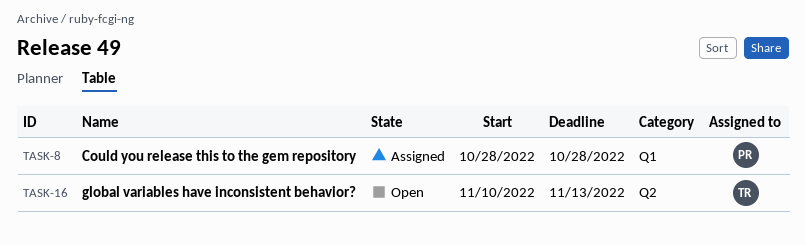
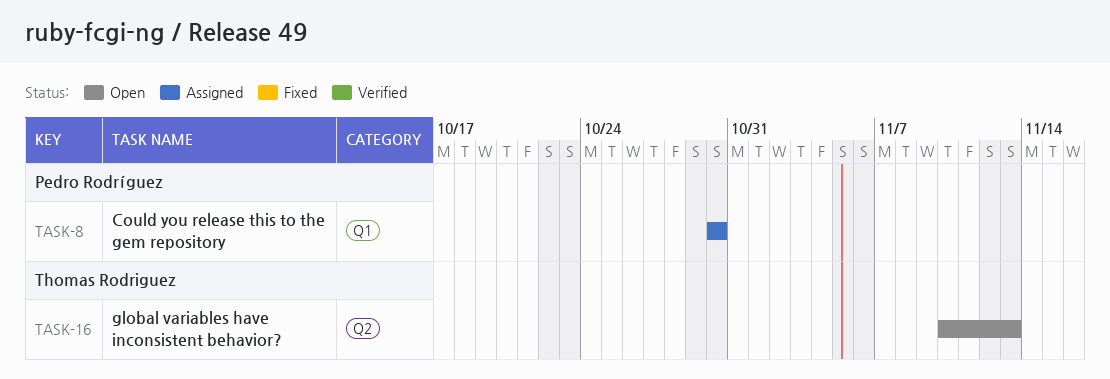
TASK-8, start: Oct 28 -> Oct 30
TASK-8, due: Oct 28 -> Oct 30

